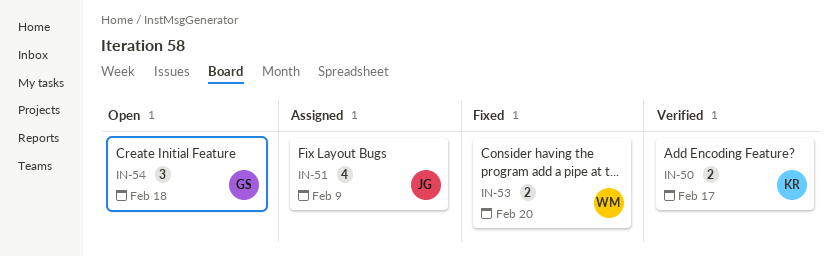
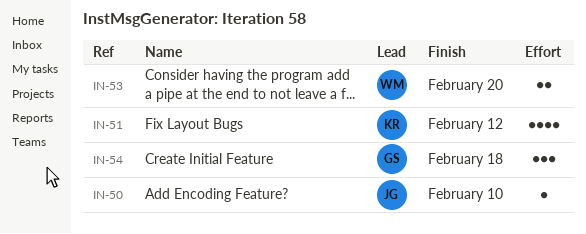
IN-50, owner: KR -> JG
IN-50, estimate: 2 -> 1
IN-50, due: Feb 17 -> Feb 10
IN-51, owner: JG -> KR
IN-51, due: Feb 9 -> Feb 12

